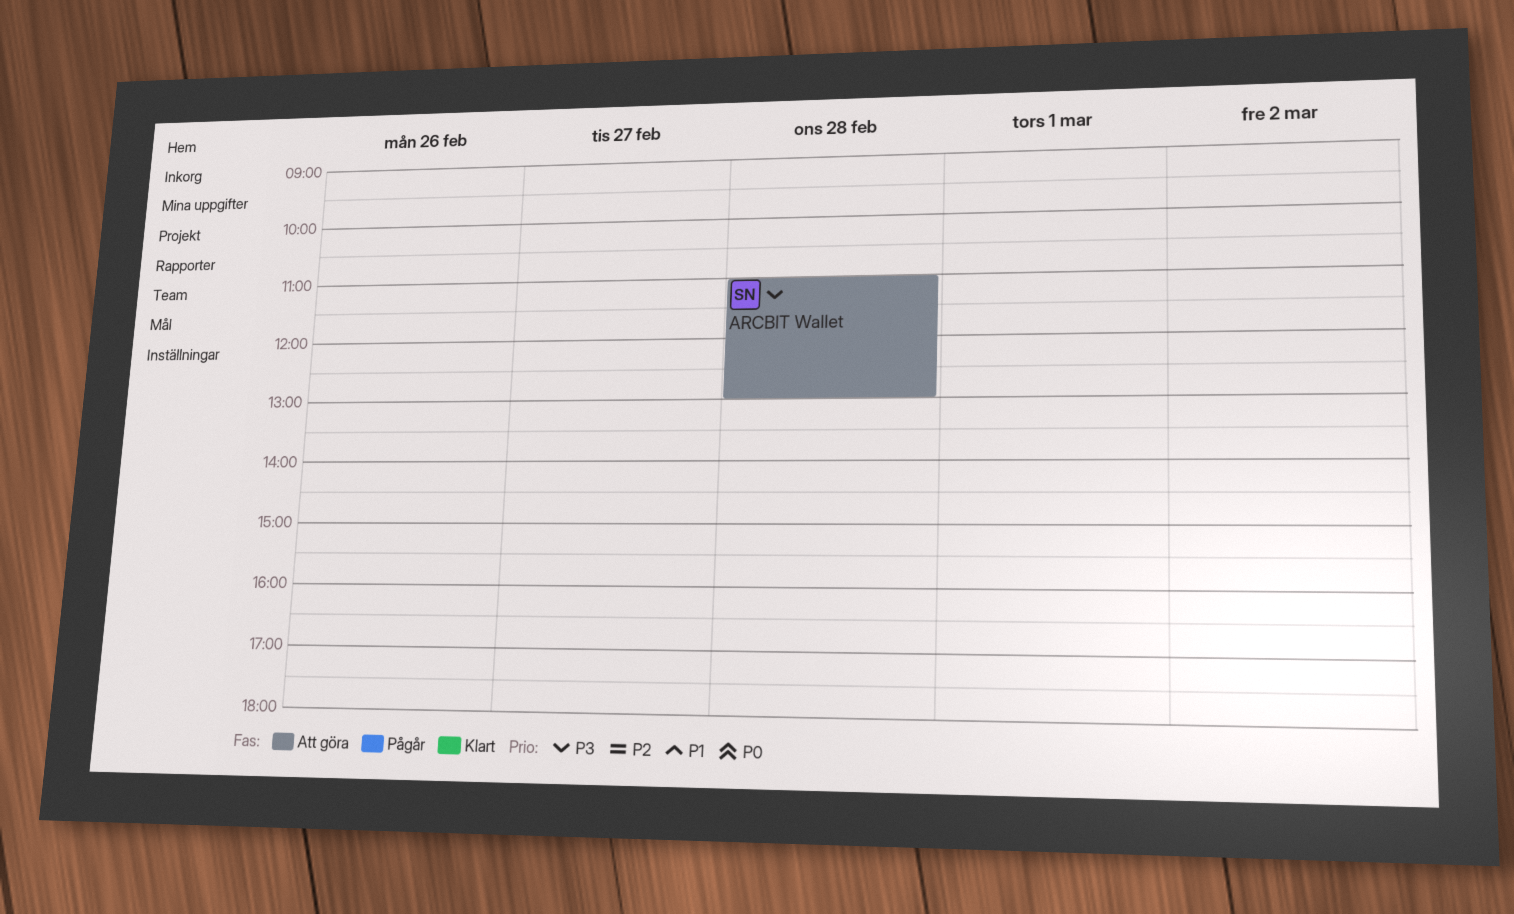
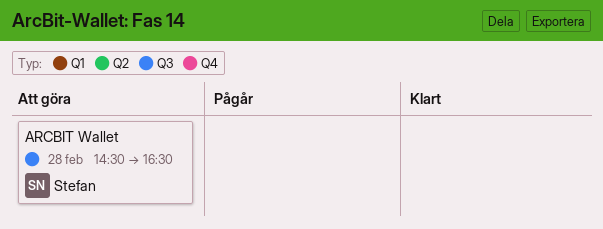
ARCBIT Wallet, begins: 11:00 -> 14:30
ARCBIT Wallet, ends: 13:00 -> 16:30

